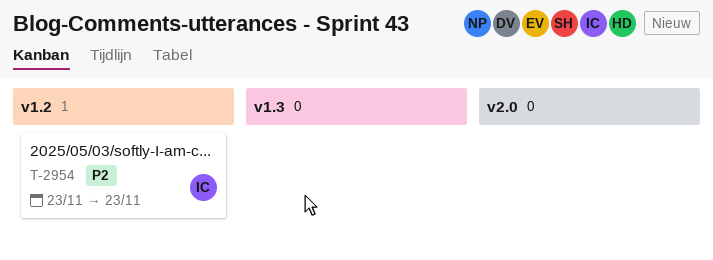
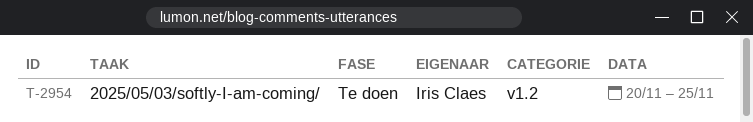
T-2954, start: Nov 23 -> Nov 20
T-2954, due: Nov 23 -> Nov 25

